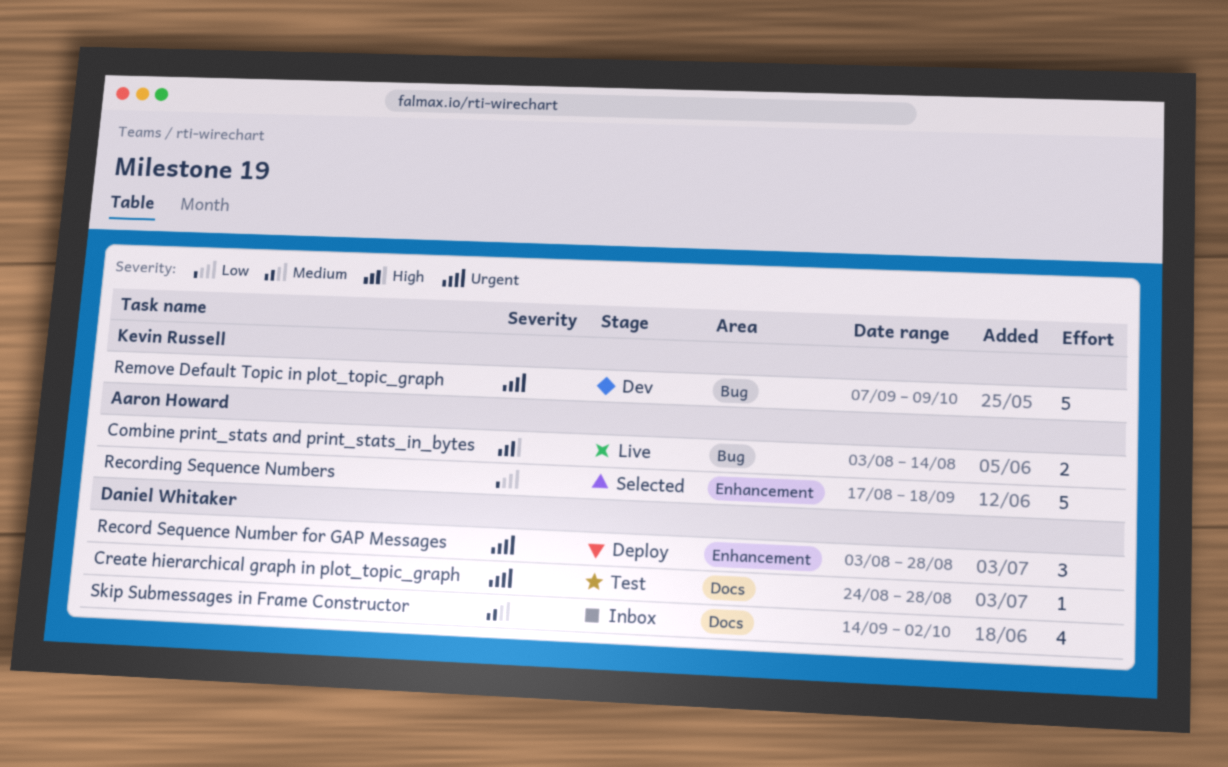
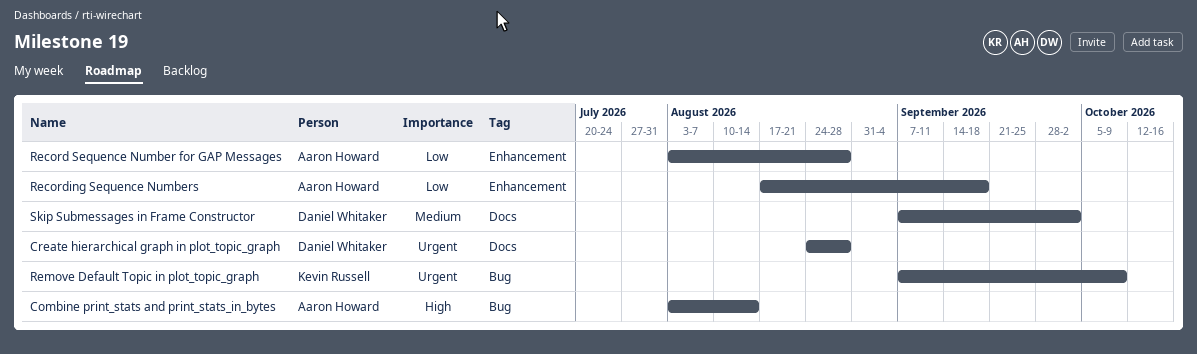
Record Sequence Number for GAP Messages, owner: Daniel Whitaker -> Aaron Howard
Record Sequence Number for GAP Messages, priority: Urgent -> Low
Skip Submessages in Frame Constructor, start: Sep 14 -> Sep 7

